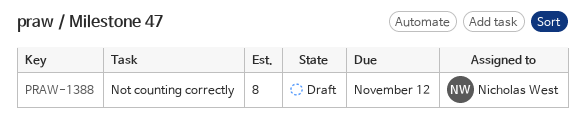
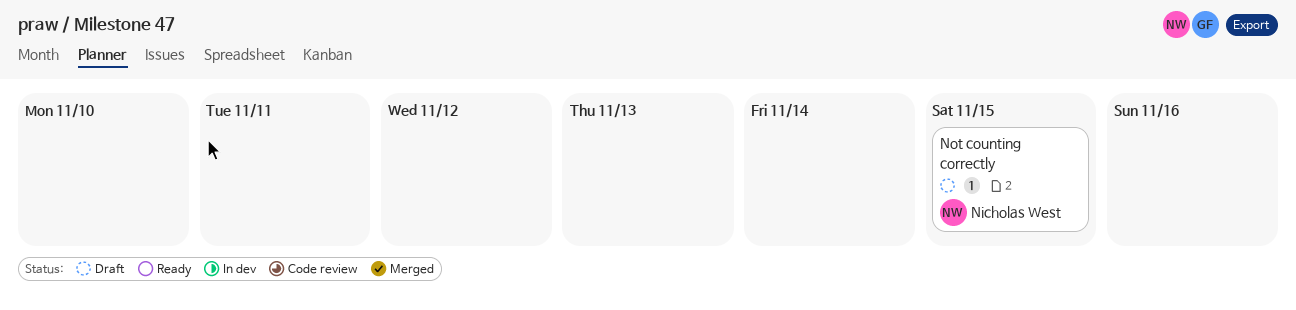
Not counting correctly, estimate: 8 -> 1
Not counting correctly, due: Nov 12 -> Nov 15

